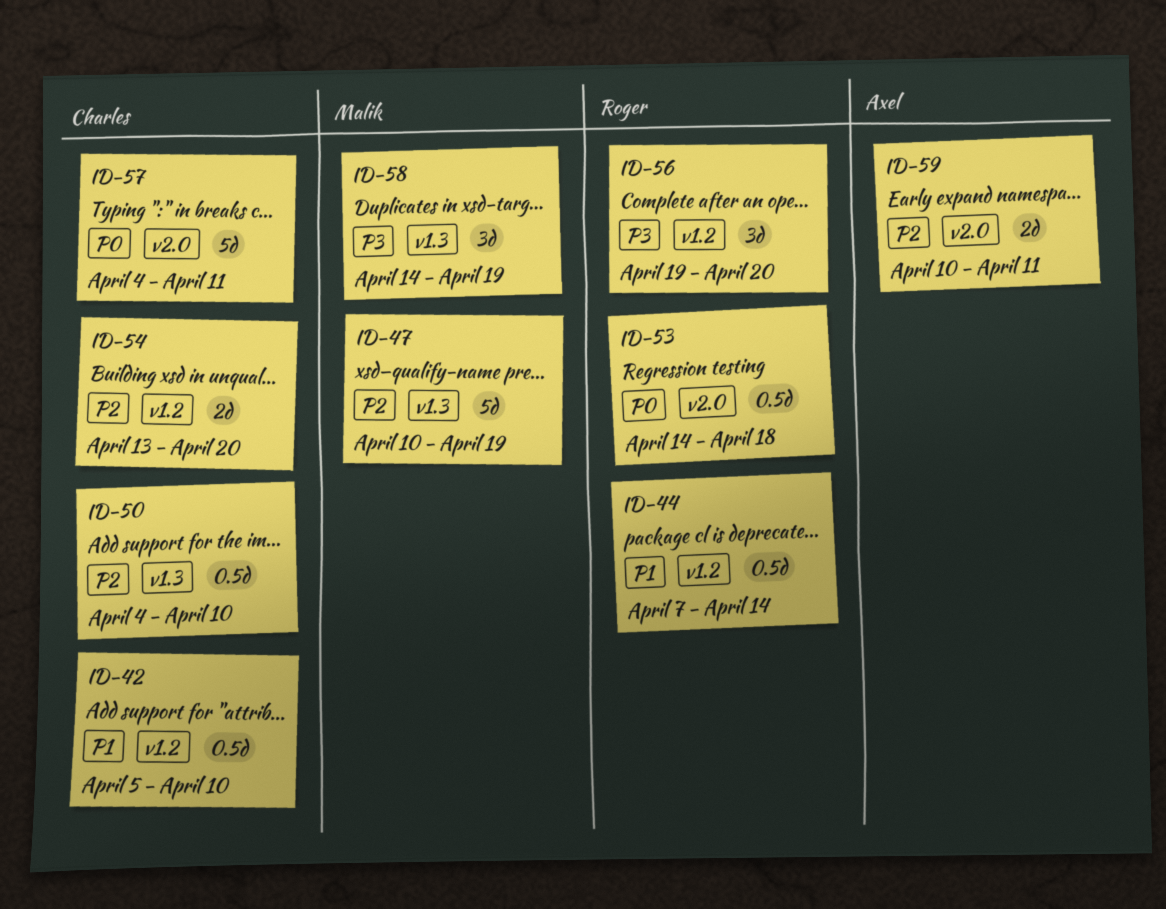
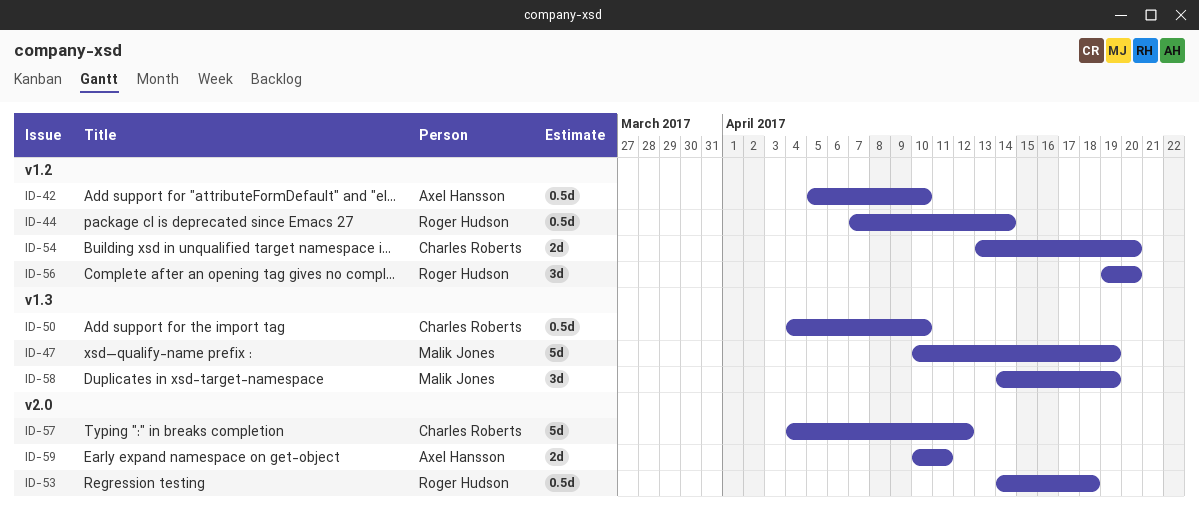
ID-42, owner: Charles Roberts -> Axel Hansson
ID-57, due: Apr 11 -> Apr 12

